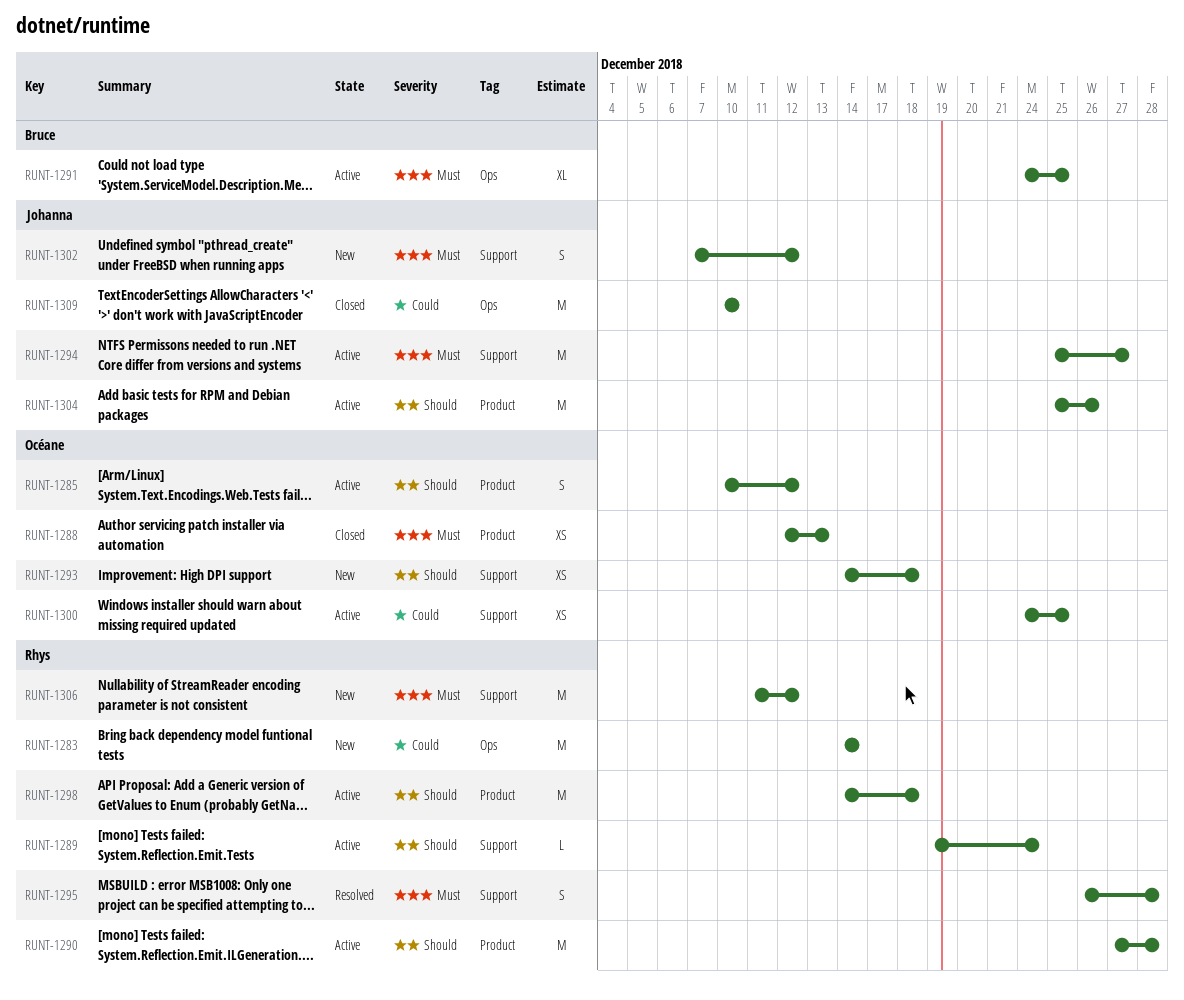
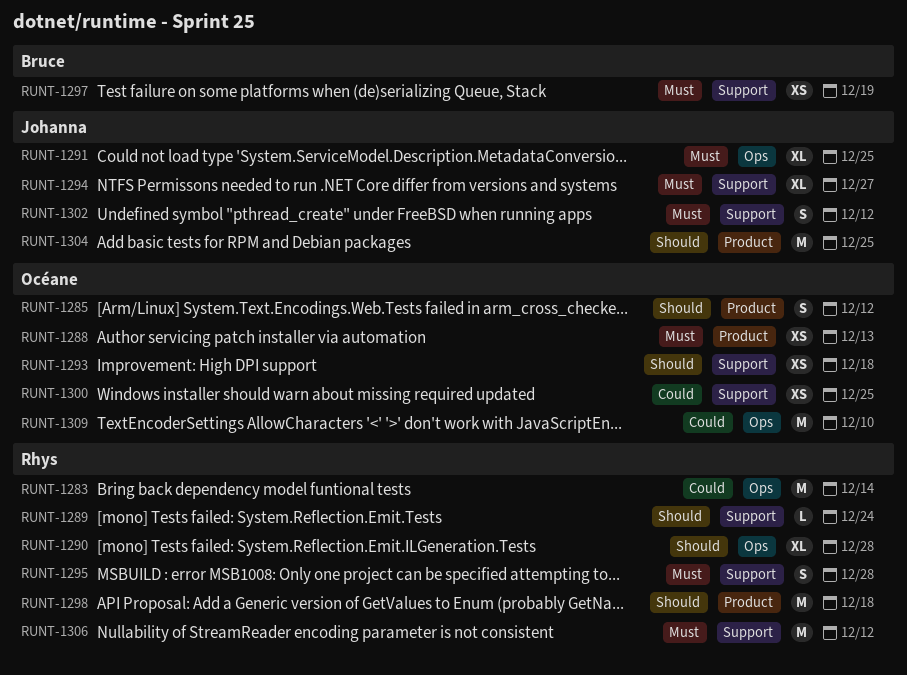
RUNT-1290, label: Product -> Ops
RUNT-1290, estimate: M -> XL
RUNT-1291, owner: Bruce -> Johanna
RUNT-1294, estimate: M -> XL
RUNT-1297: none -> present
RUNT-1304, due: Dec 26 -> Dec 25
RUNT-1309, owner: Johanna -> Océane

